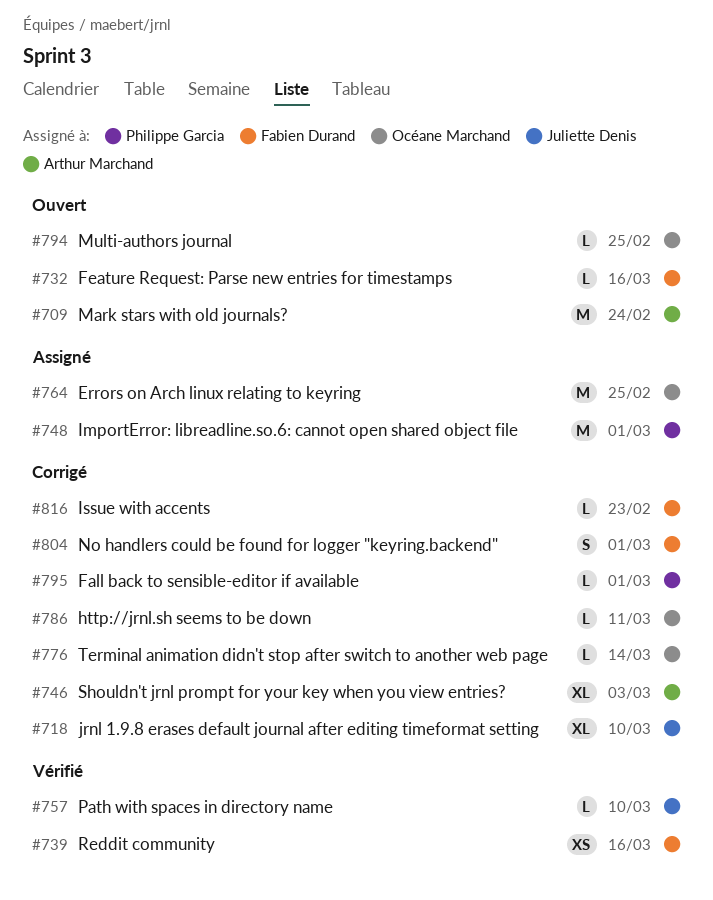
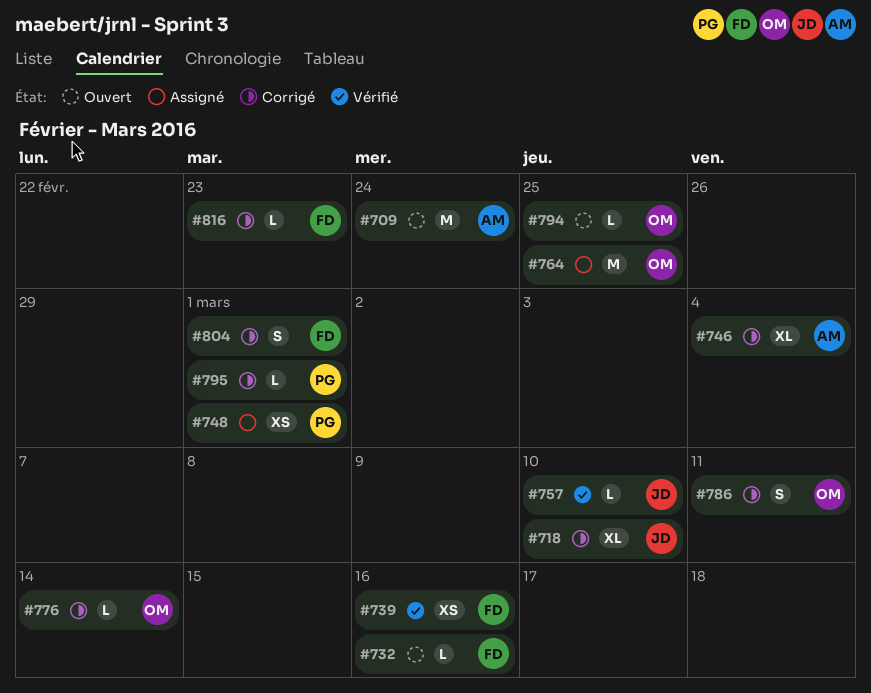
#746, due: Mar 3 -> Mar 4
#748, estimate: M -> XS
#786, estimate: L -> S

